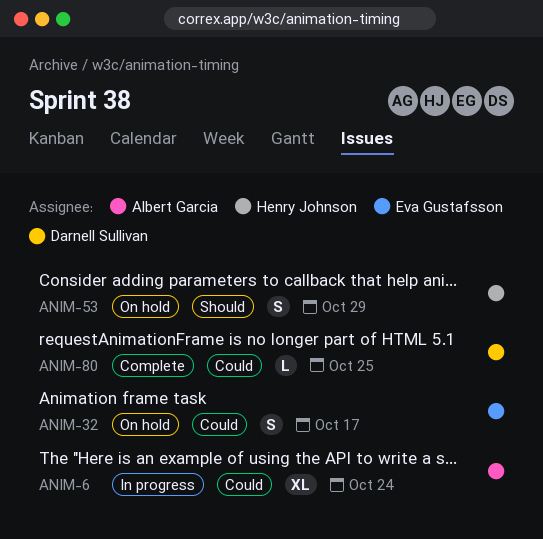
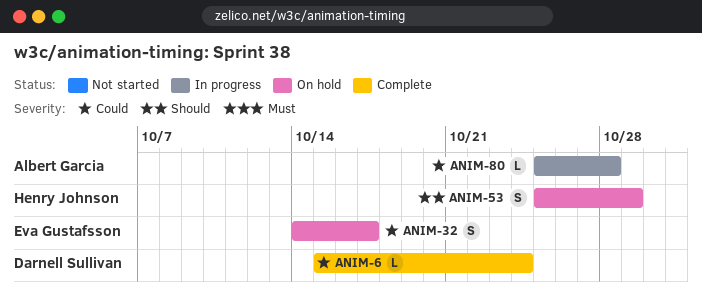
ANIM-6, status: In progress -> Complete
ANIM-6, owner: Albert Garcia -> Darnell Sullivan
ANIM-6, estimate: XL -> L
ANIM-80, status: Complete -> In progress
ANIM-80, owner: Darnell Sullivan -> Albert Garcia
ANIM-80, due: Oct 25 -> Oct 28

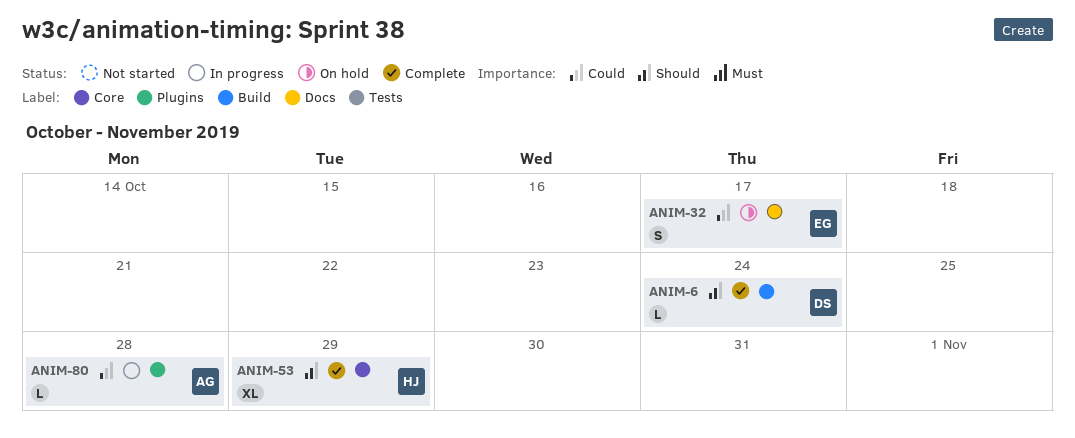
ANIM-6, priority: Could -> Should
ANIM-53, status: On hold -> Complete
ANIM-53, estimate: S -> XL

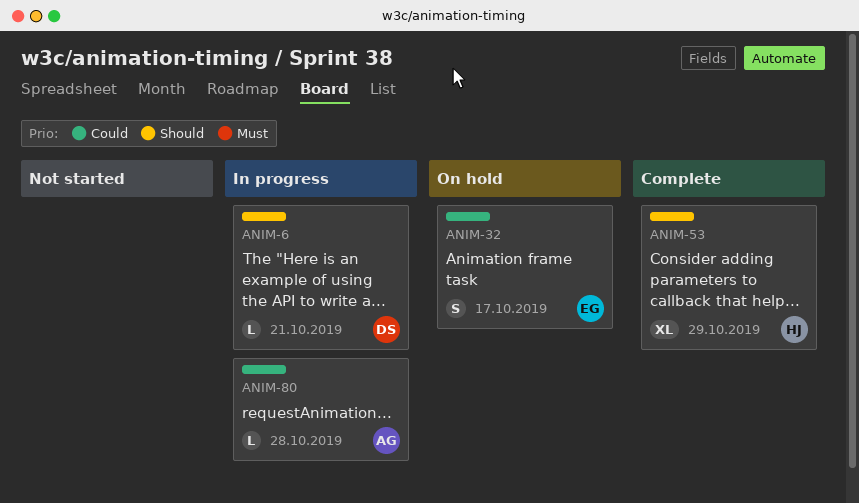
ANIM-6, status: Complete -> In progress
ANIM-6, due: Oct 24 -> Oct 21

